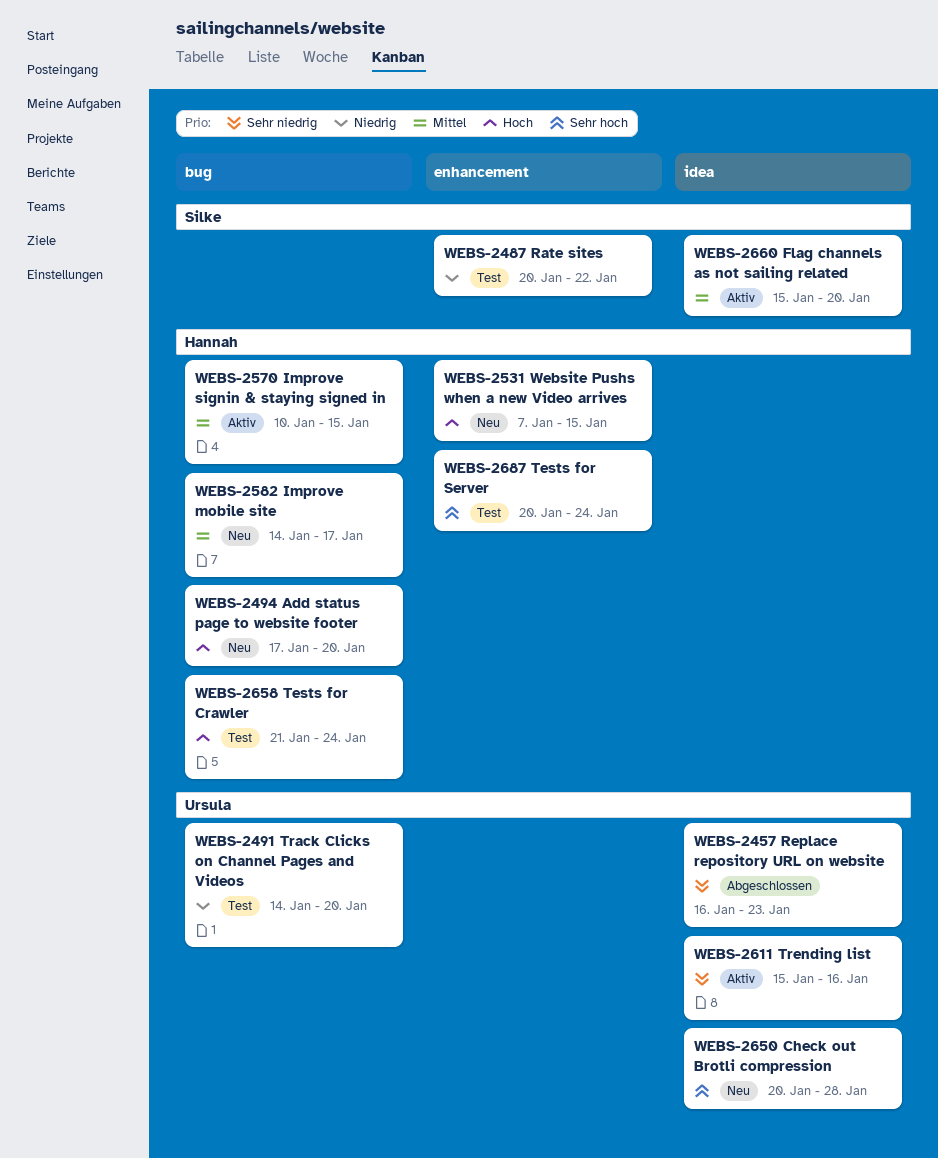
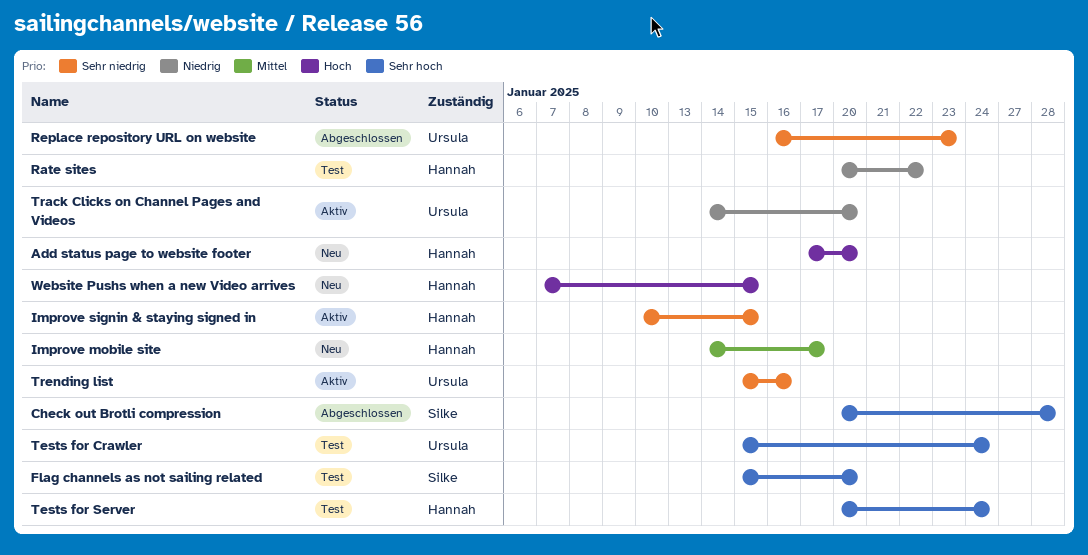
Check out Brotli compression, status: Neu -> Abgeschlossen
Check out Brotli compression, owner: Ursula -> Silke
Flag channels as not sailing related, status: Aktiv -> Test
Flag channels as not sailing related, priority: Mittel -> Sehr hoch
Improve signin & staying signed in, priority: Mittel -> Sehr niedrig
Rate sites, owner: Silke -> Hannah
Tests for Crawler, owner: Hannah -> Ursula
Tests for Crawler, priority: Hoch -> Sehr hoch
Tests for Crawler, start: Jan 21 -> Jan 15
Track Clicks on Channel Pages and Videos, status: Test -> Aktiv

